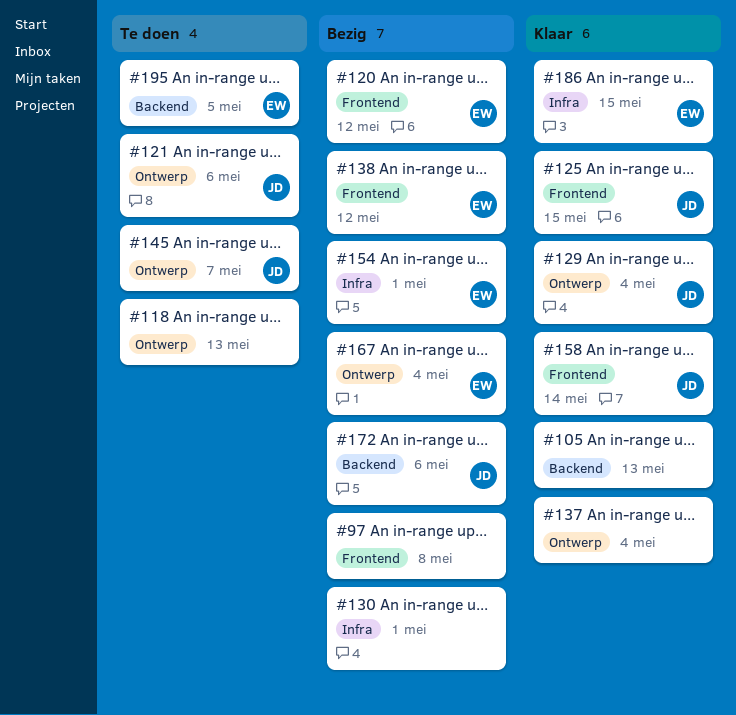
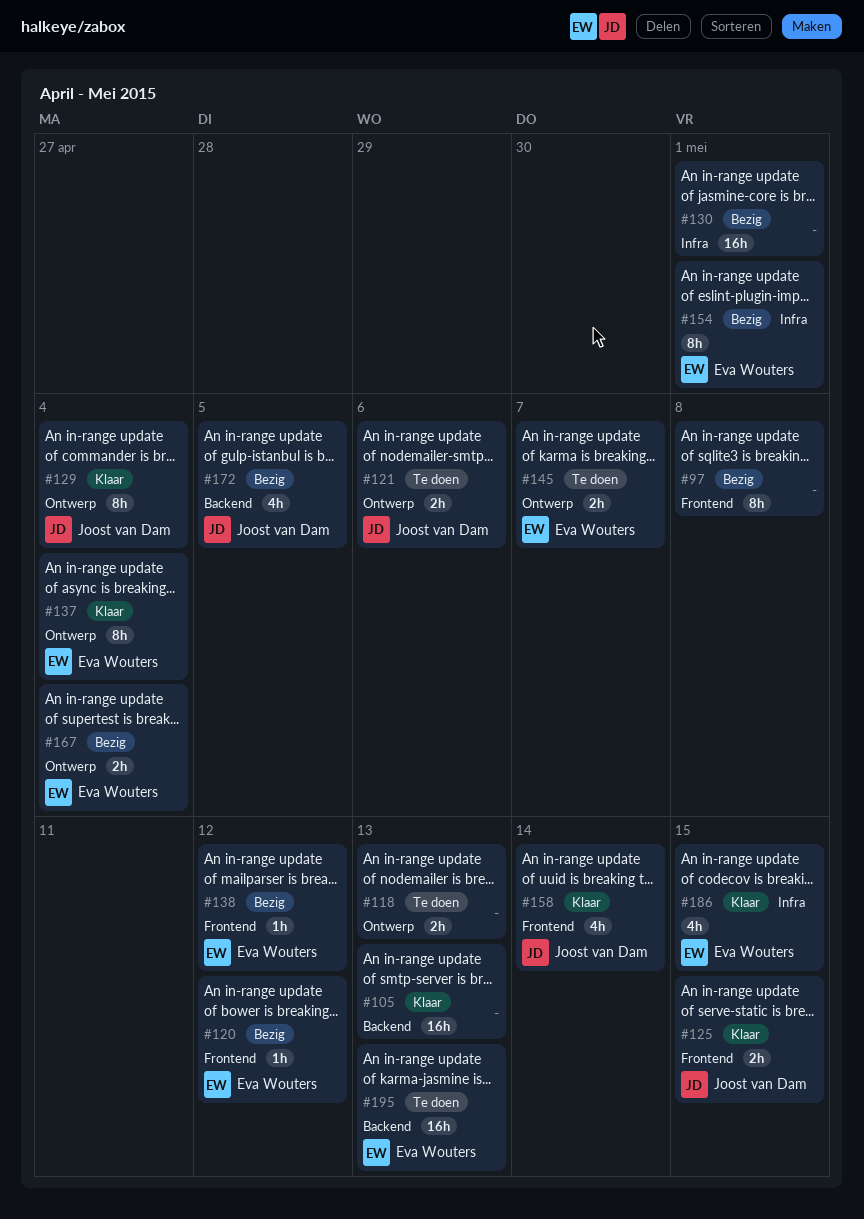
#137, owner: none -> Eva Wouters
#145, owner: Joost van Dam -> Eva Wouters
#172, due: May 6 -> May 5
#195, due: May 5 -> May 13

